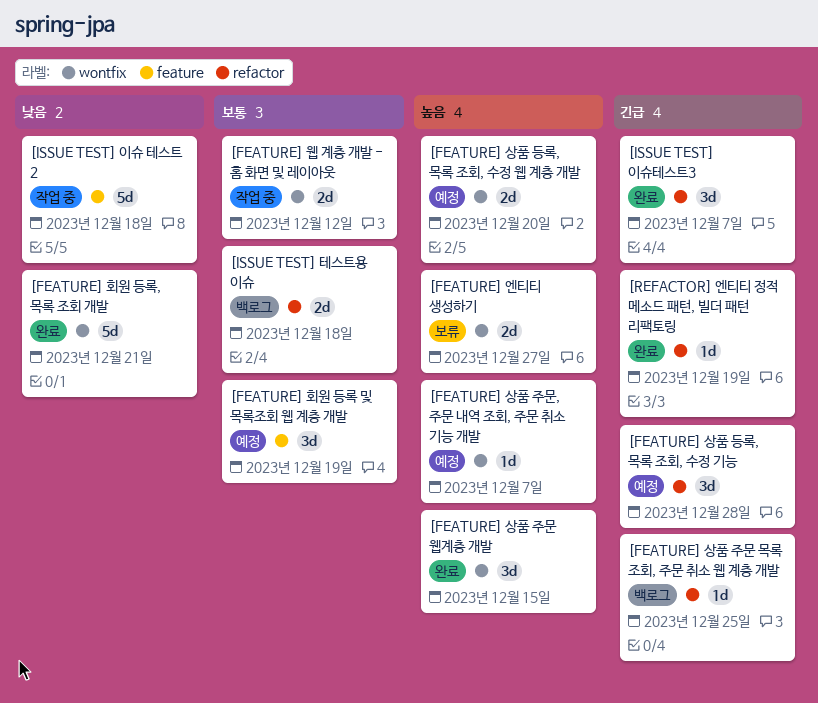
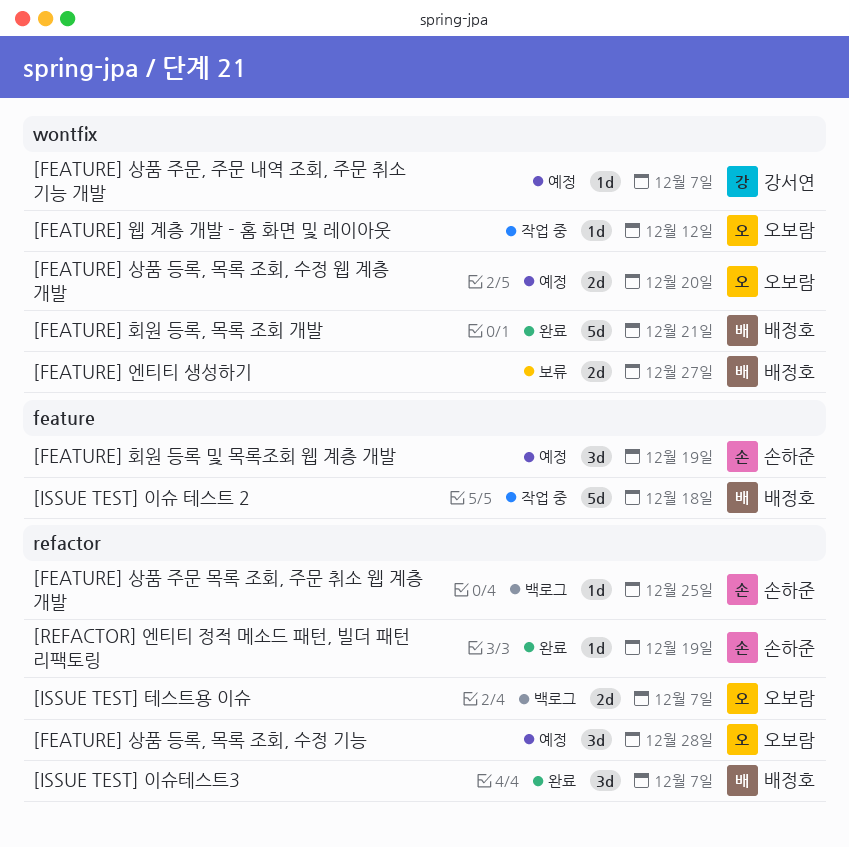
[FEATURE] 상품 주문 웹계층 개발: present -> none
[FEATURE] 웹 계층 개발 - 홈 화면 및 레이아웃, estimate: 2d -> 1d
[ISSUE TEST] 테스트용 이슈, due: Dec 18 -> Dec 7

